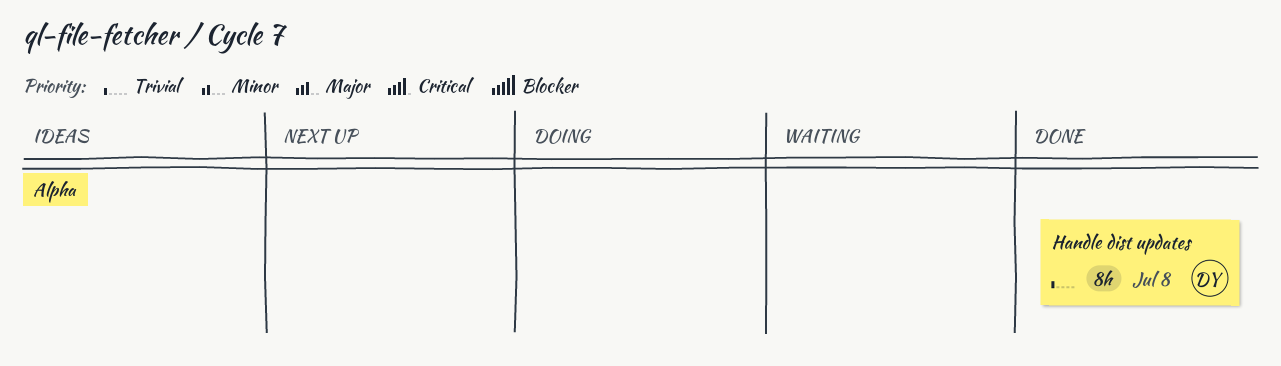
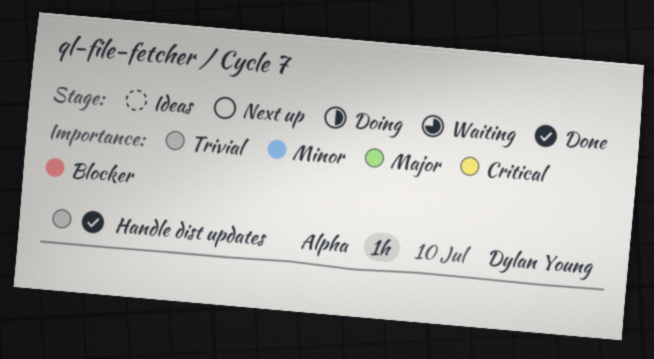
Handle dist updates, estimate: 8h -> 1h
Handle dist updates, due: Jul 8 -> Jul 10

